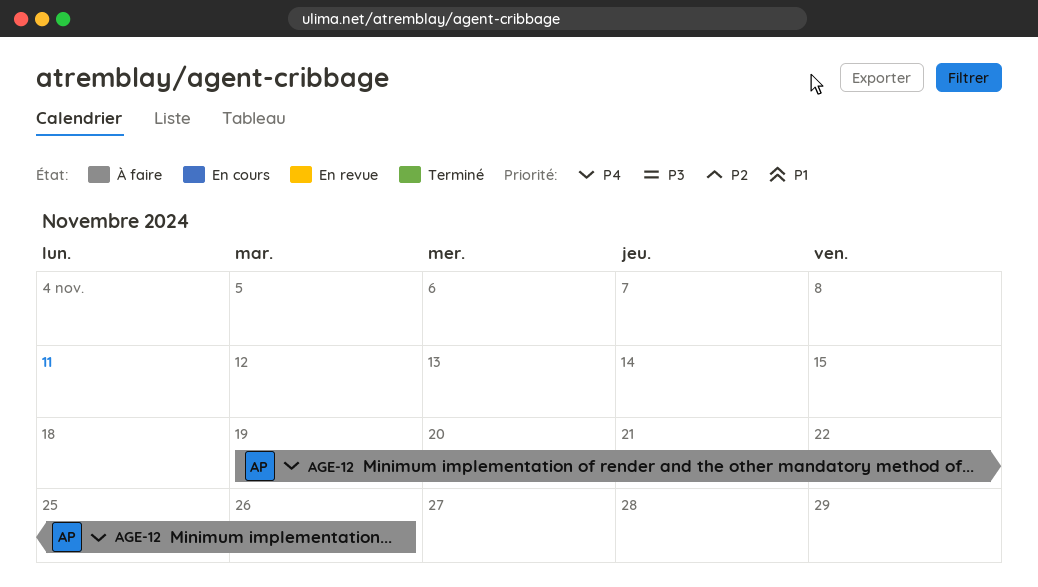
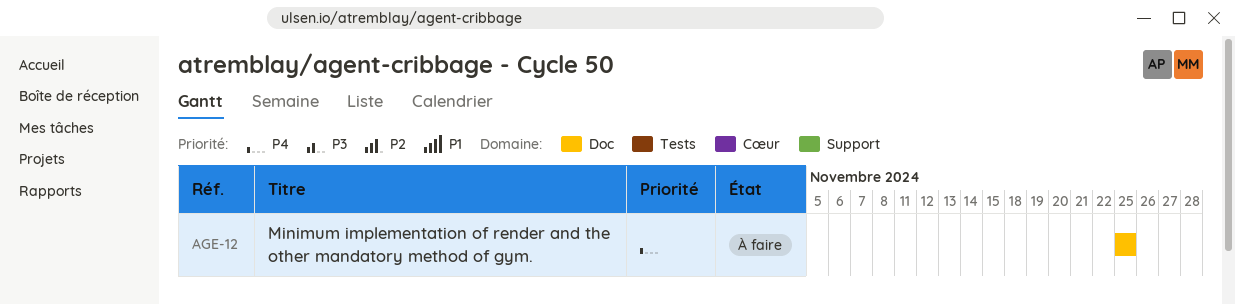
AGE-12, start: Nov 19 -> Nov 25
AGE-12, due: Nov 26 -> Nov 25

